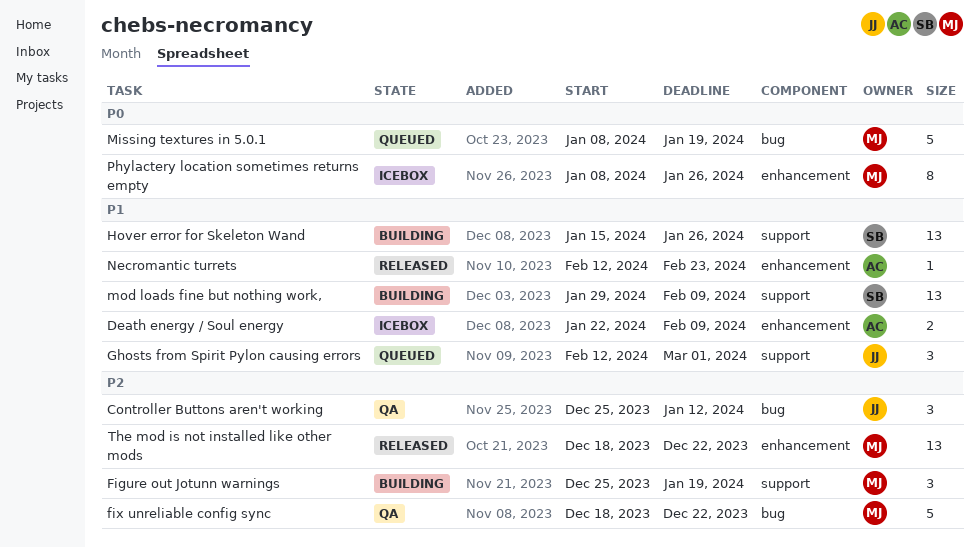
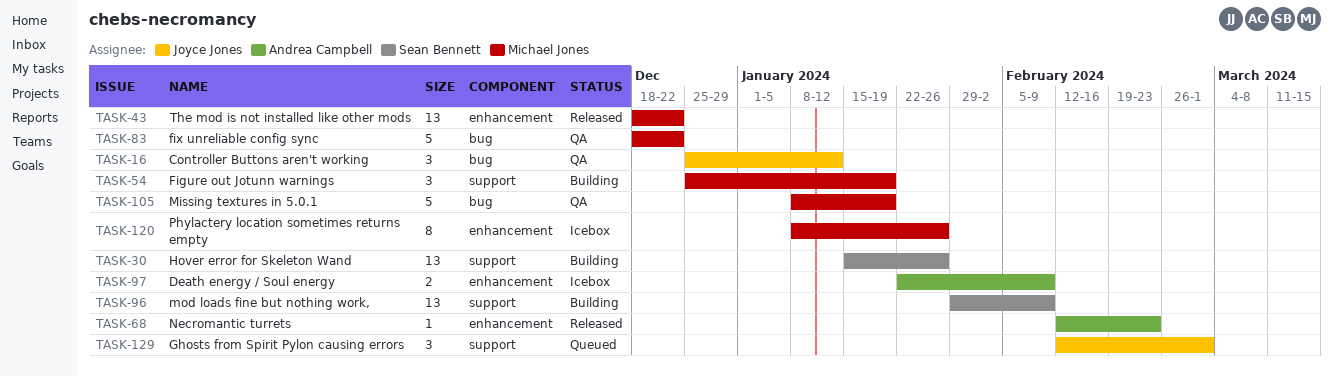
Missing textures in 5.0.1, status: Queued -> QA

